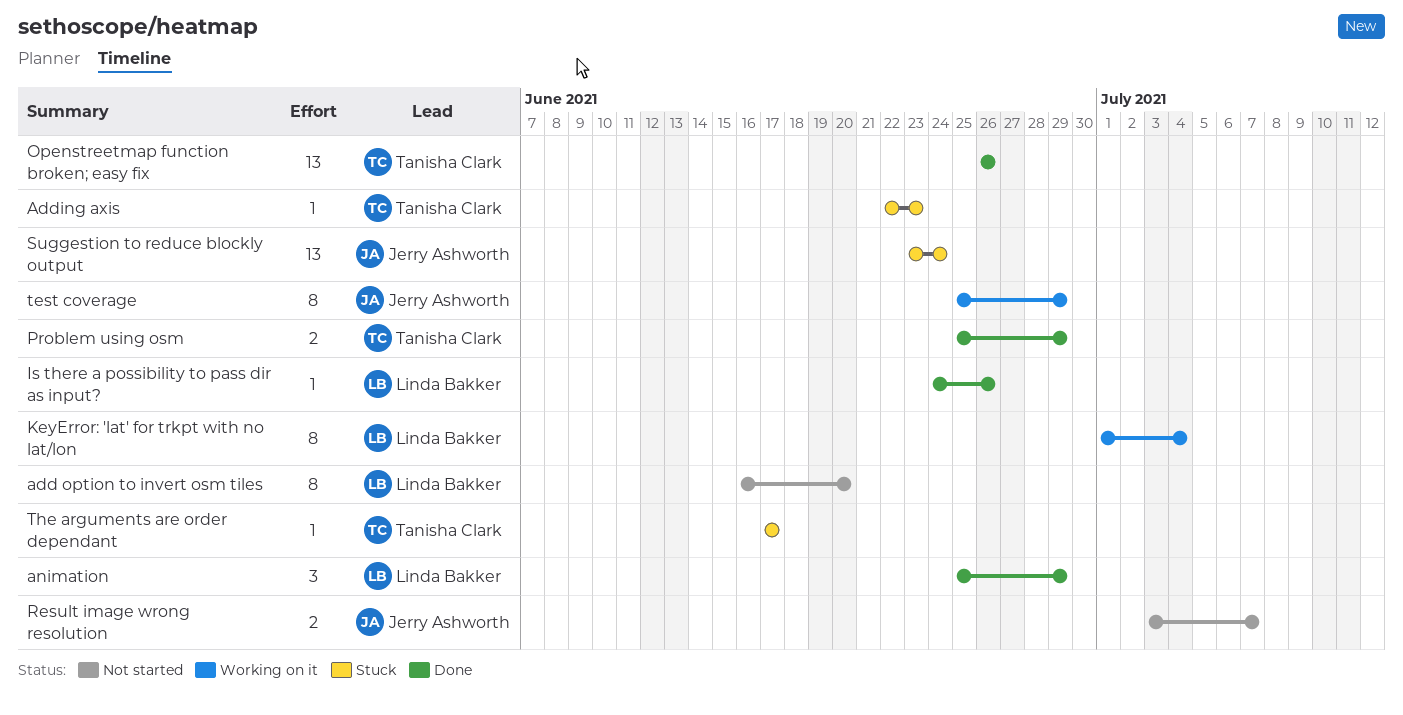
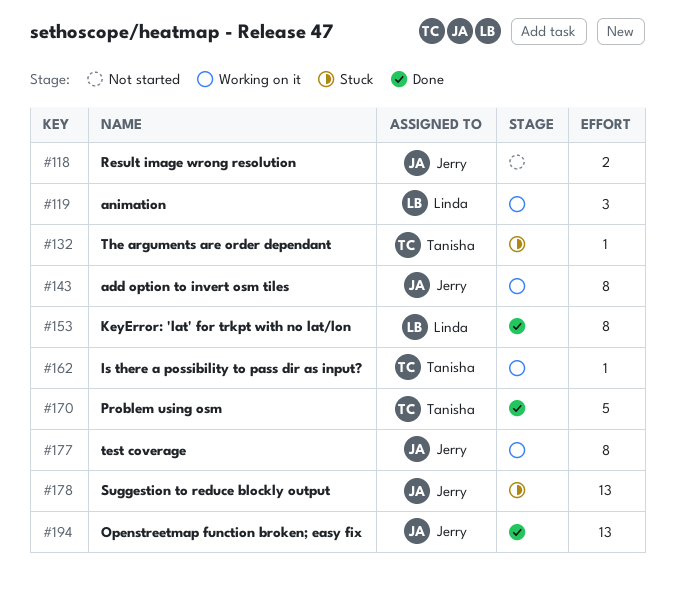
add option to invert osm tiles, status: Not started -> Working on it
add option to invert osm tiles, owner: Linda Bakker -> Jerry Ashworth
Adding axis: present -> none
animation, status: Done -> Working on it
Is there a possibility to pass dir as input?, status: Done -> Working on it
Is there a possibility to pass dir as input?, owner: Linda Bakker -> Tanisha Clark
KeyError: 'lat' for trkpt with no lat/lon, status: Working on it -> Done
Openstreetmap function broken; easy fix, owner: Tanisha Clark -> Jerry Ashworth
Problem using osm, estimate: 2 -> 5

